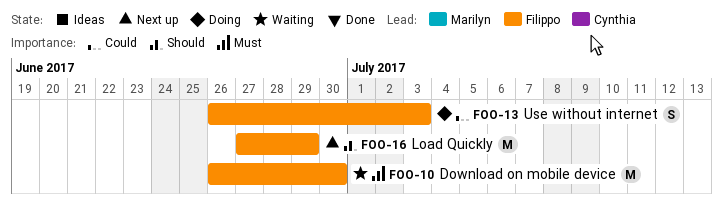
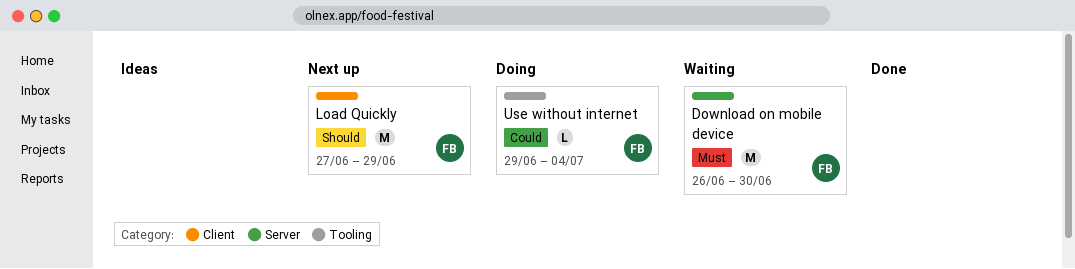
Use without internet, estimate: S -> L
Use without internet, start: Jun 26 -> Jun 29
Use without internet, due: Jul 3 -> Jul 4

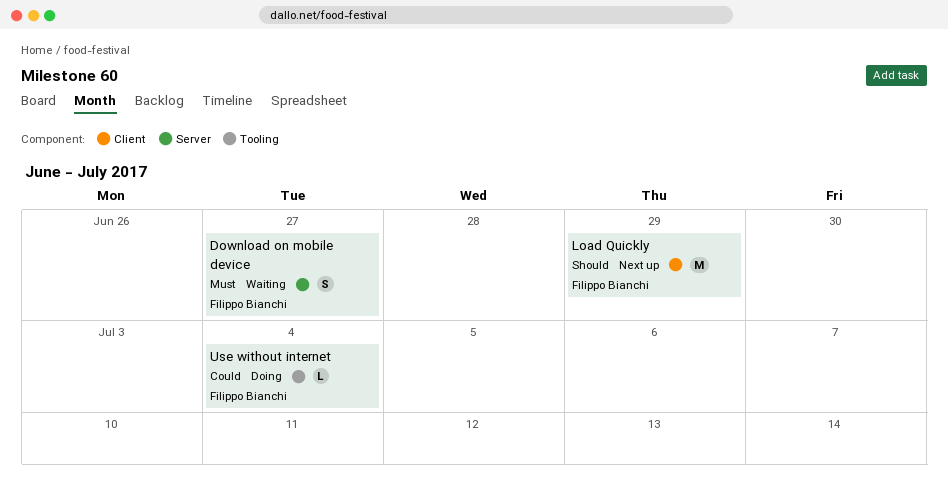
Download on mobile device, estimate: M -> S
Download on mobile device, due: Jun 30 -> Jun 27

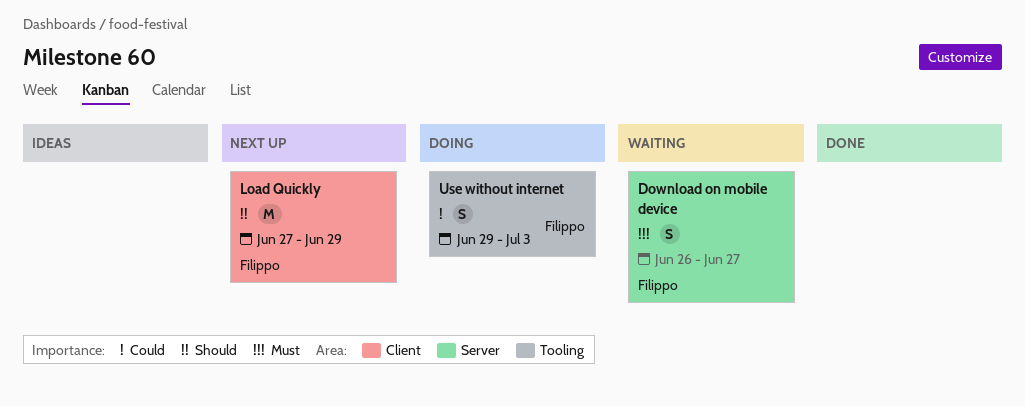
Use without internet, estimate: L -> S
Use without internet, due: Jul 4 -> Jul 3

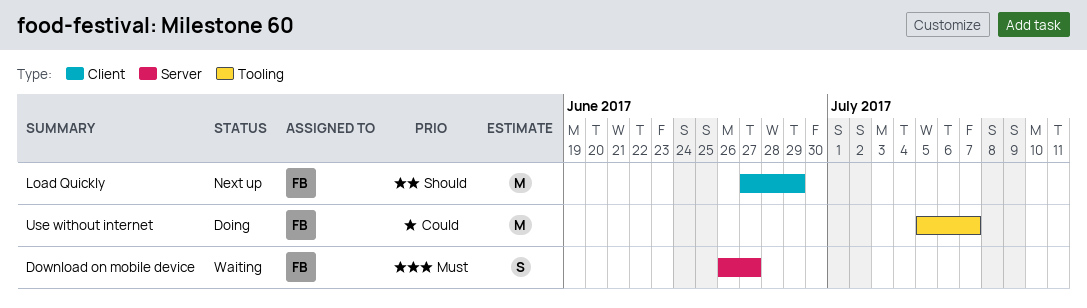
Use without internet, estimate: S -> M
Use without internet, start: Jun 29 -> Jul 5
Use without internet, due: Jul 3 -> Jul 7

